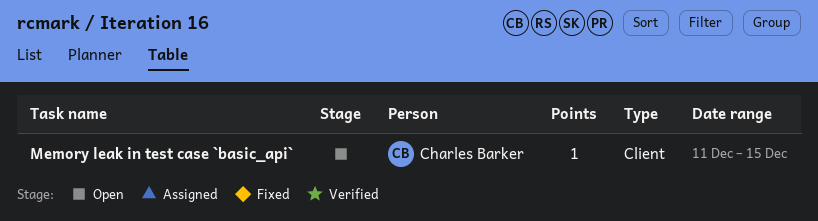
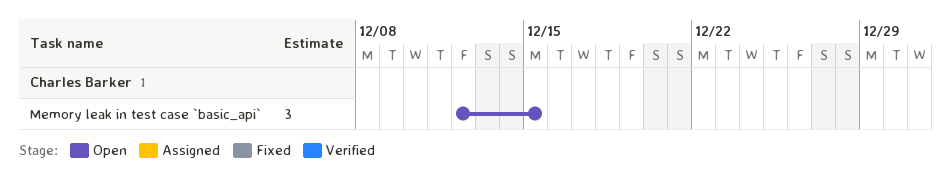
Memory leak in test case `basic_api`, estimate: 1 -> 3
Memory leak in test case `basic_api`, start: Dec 11 -> Dec 12

